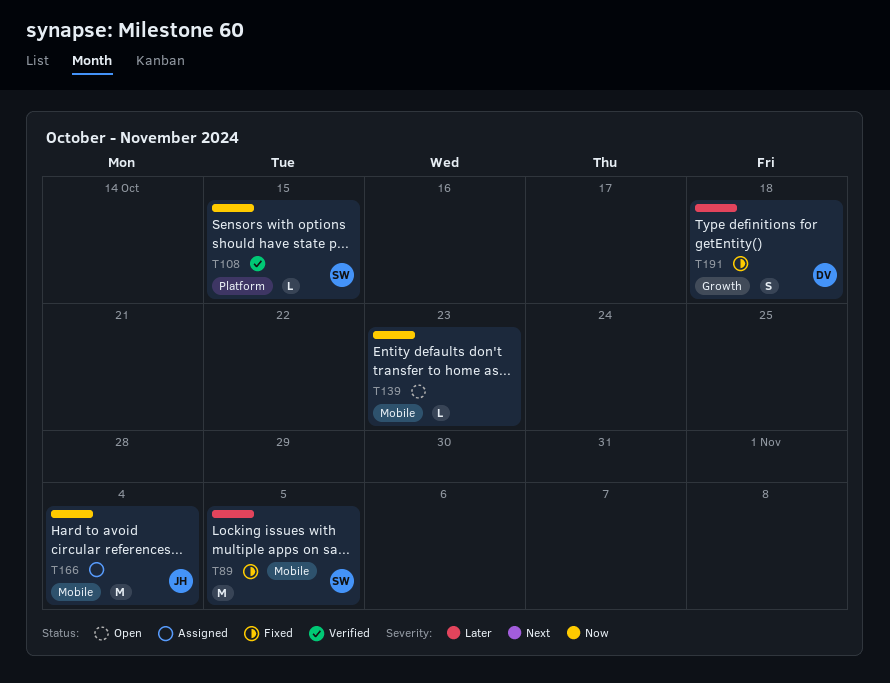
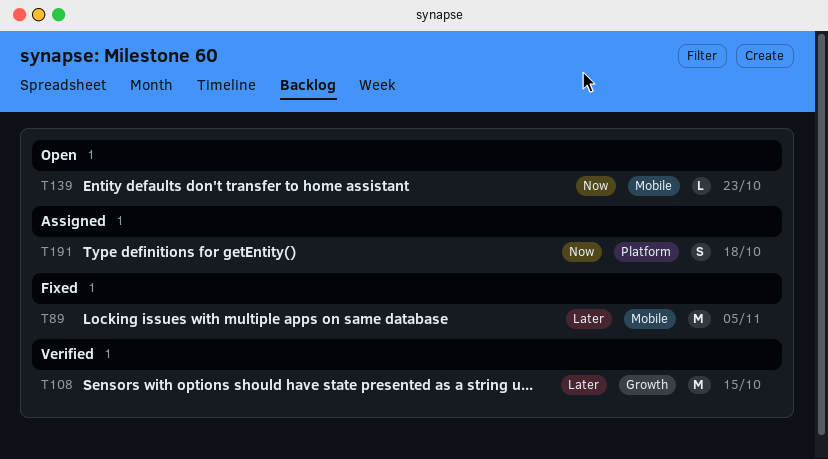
T108, priority: Now -> Later
T108, label: Platform -> Growth
T108, estimate: L -> M
T166: present -> none
T191, status: Fixed -> Assigned
T191, priority: Later -> Now
T191, label: Growth -> Platform

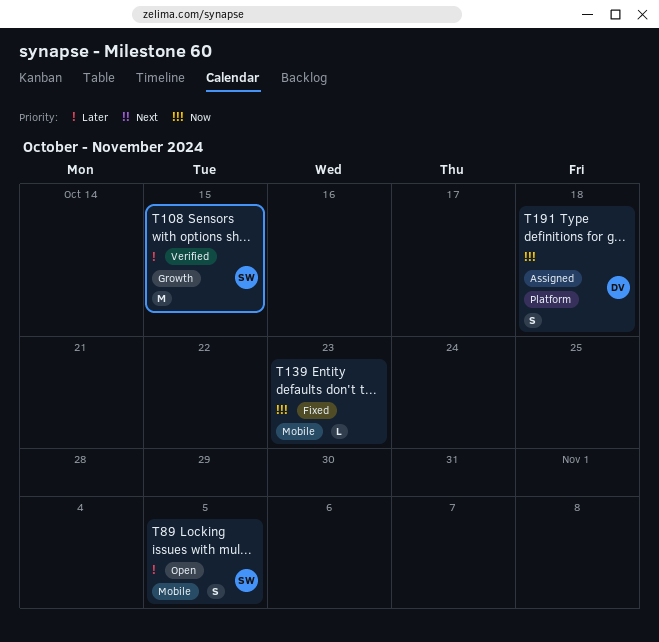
T89, status: Fixed -> Open
T89, estimate: M -> S
T139, status: Open -> Fixed

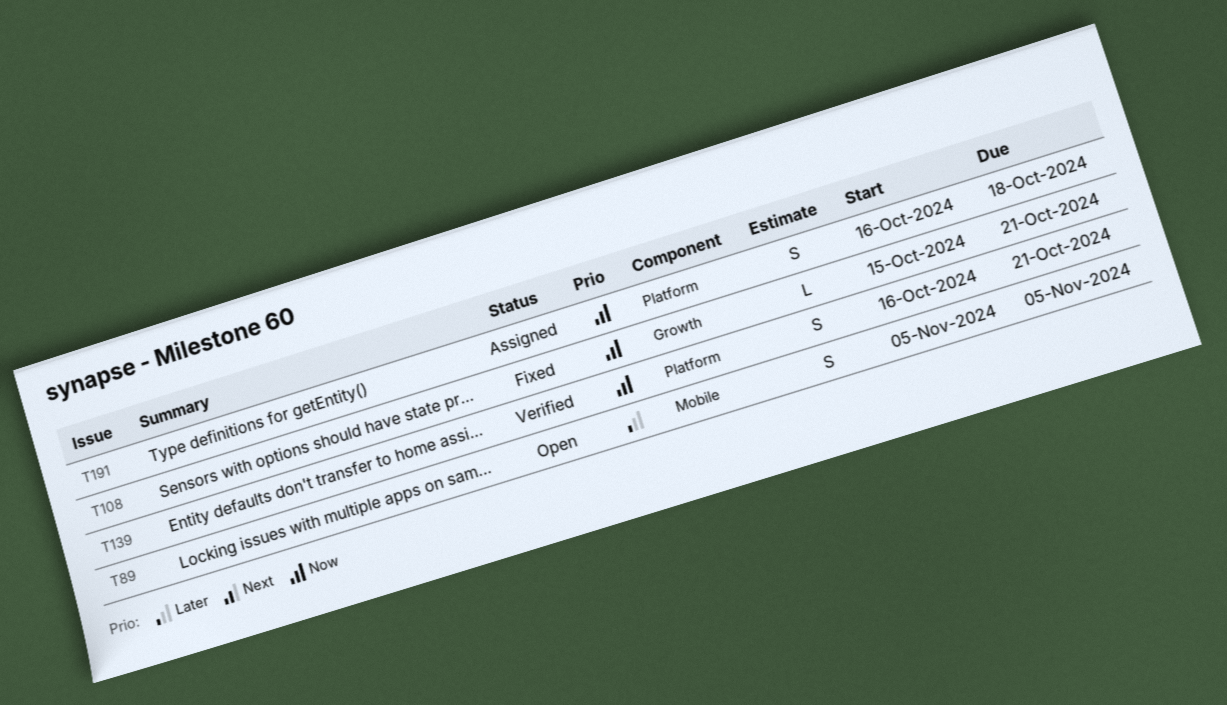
T108, status: Verified -> Fixed
T108, priority: Later -> Now
T108, estimate: M -> L
T108, due: Oct 15 -> Oct 21
T139, status: Fixed -> Verified
T139, label: Mobile -> Platform
T139, estimate: L -> S
T139, due: Oct 23 -> Oct 21

